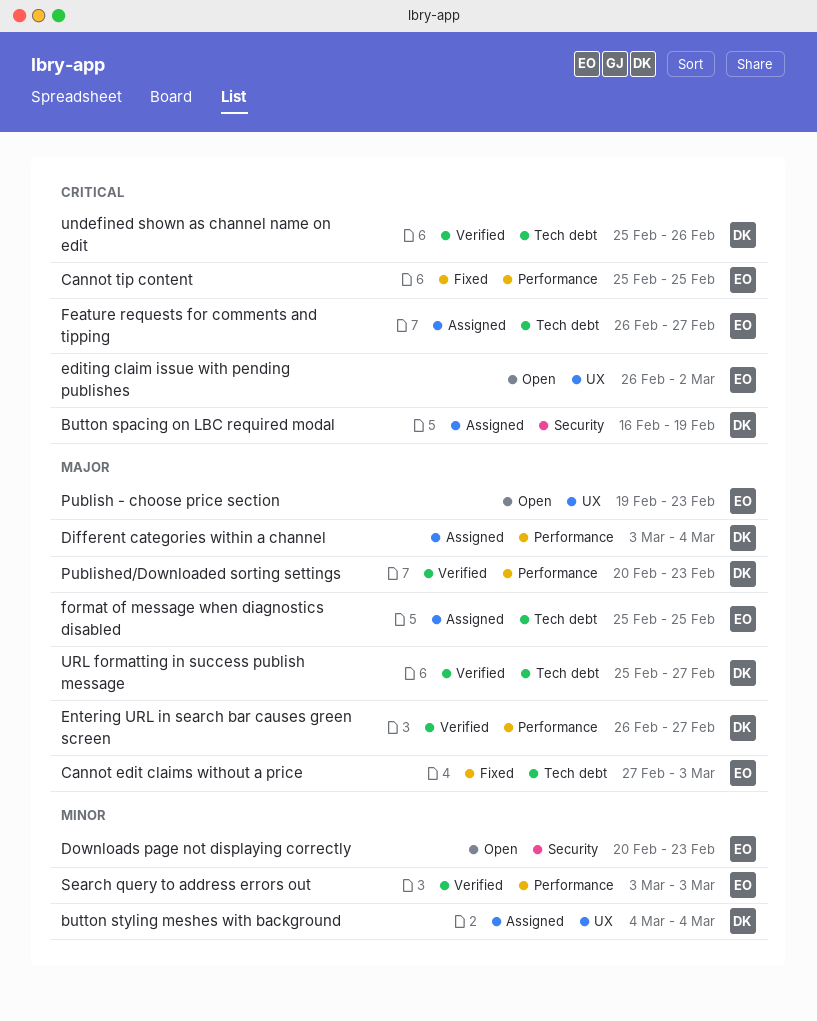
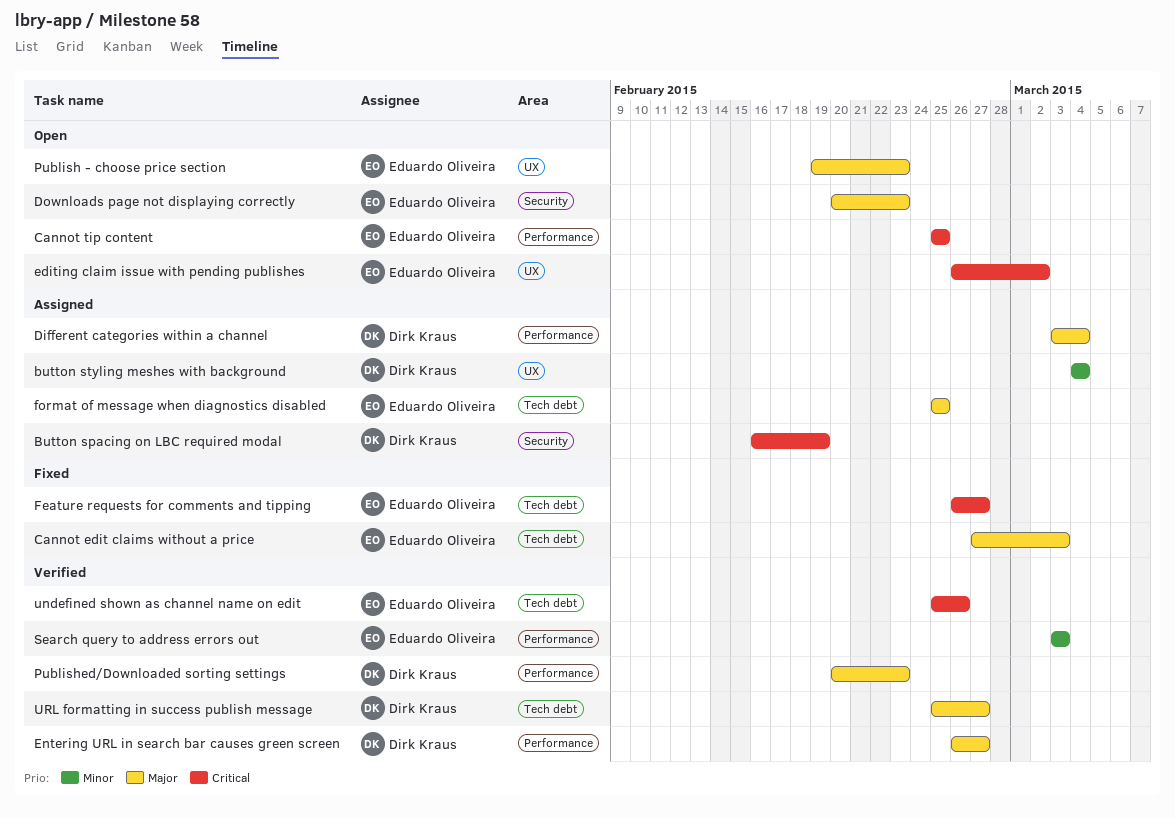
Cannot tip content, status: Fixed -> Open
Downloads page not displaying correctly, priority: Minor -> Major
Feature requests for comments and tipping, status: Assigned -> Fixed
undefined shown as channel name on edit, owner: Dirk Kraus -> Eduardo Oliveira

